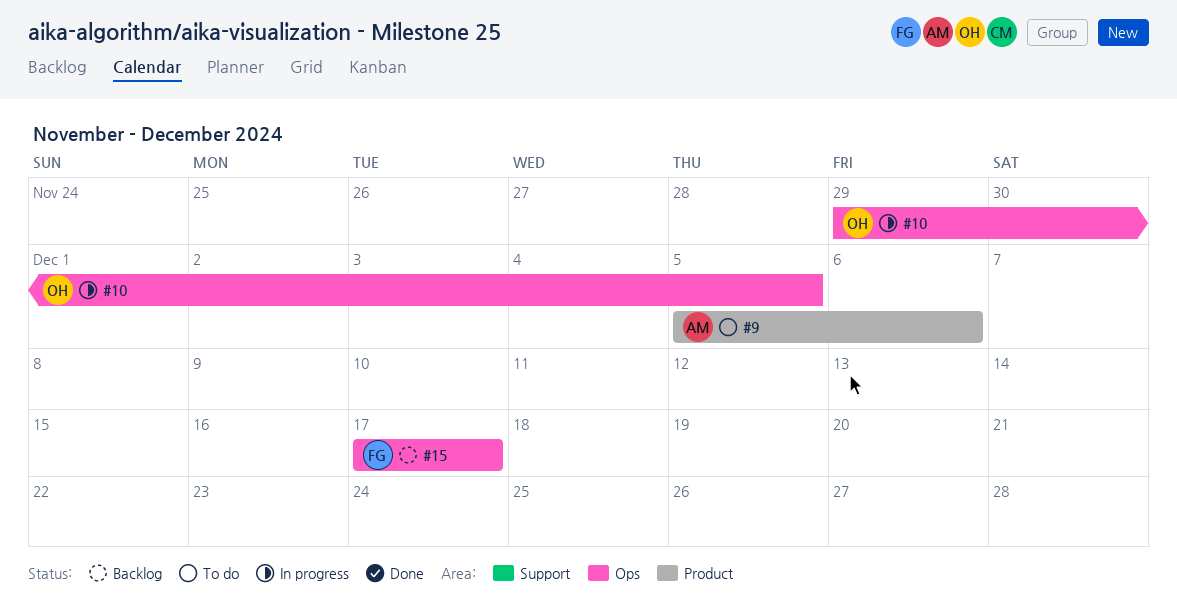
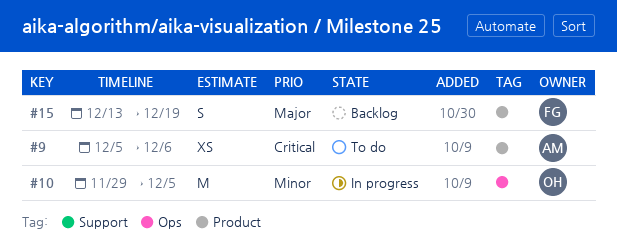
#15, label: Ops -> Product
#15, start: Dec 17 -> Dec 13
#15, due: Dec 17 -> Dec 19

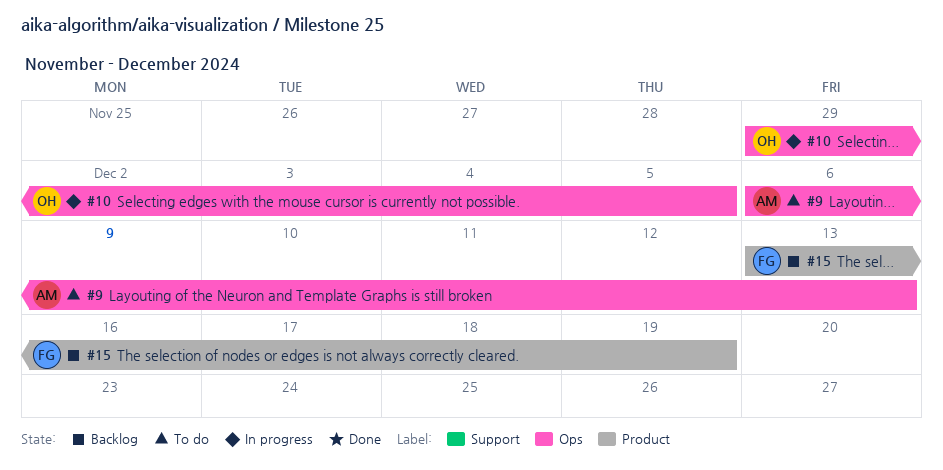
#9, label: Product -> Ops
#9, start: Dec 5 -> Dec 6
#9, due: Dec 6 -> Dec 13

